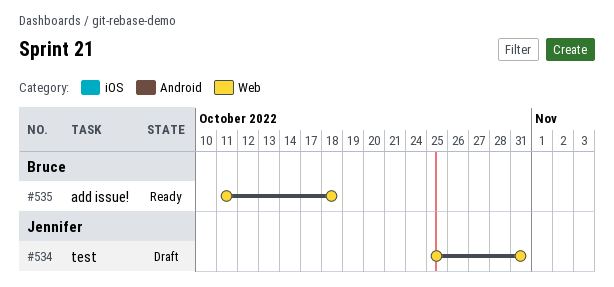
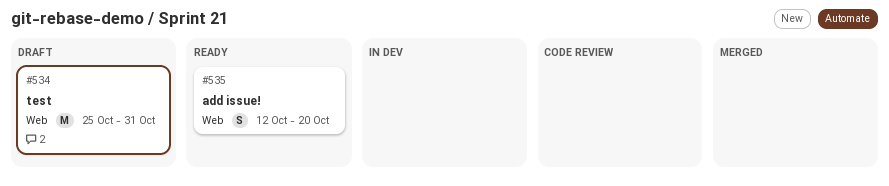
#535, start: Oct 11 -> Oct 12
#535, due: Oct 18 -> Oct 20

